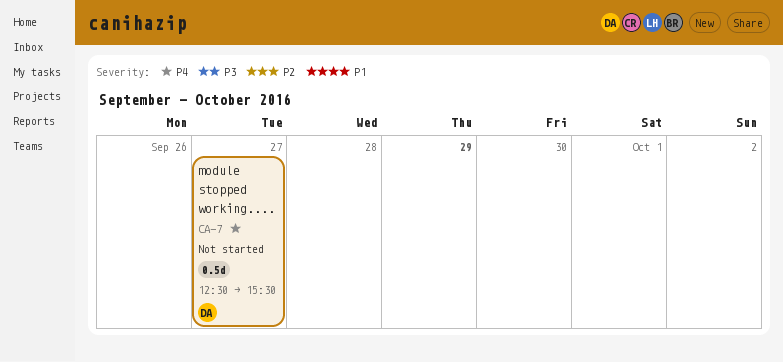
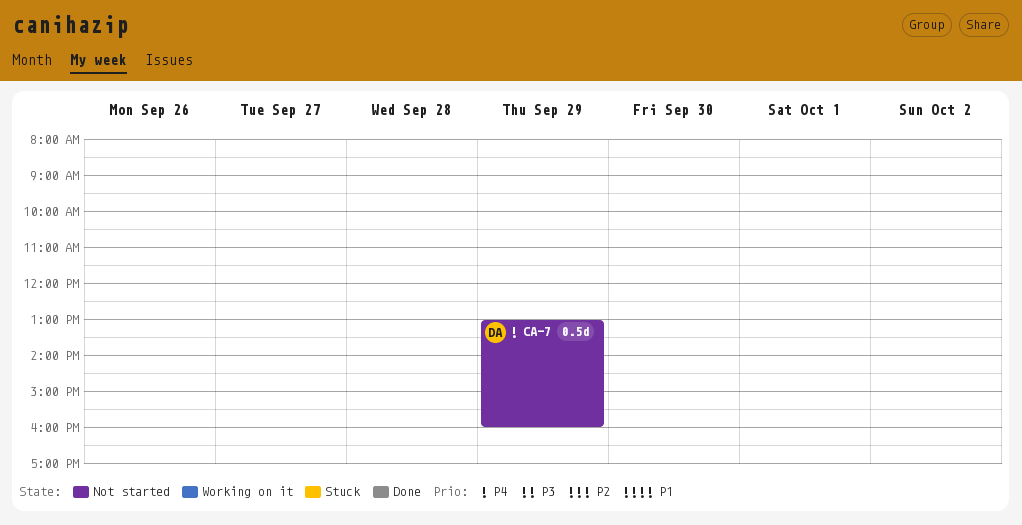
CA-7, day: Sep 27 -> Sep 29
CA-7, begins: 12:30 -> 13:00
CA-7, ends: 15:30 -> 16:00

